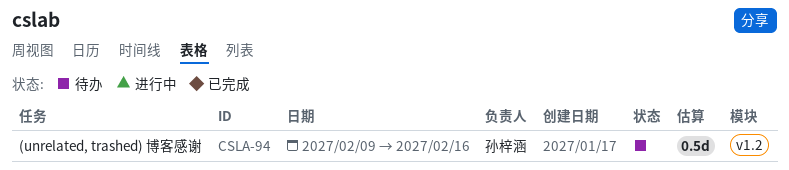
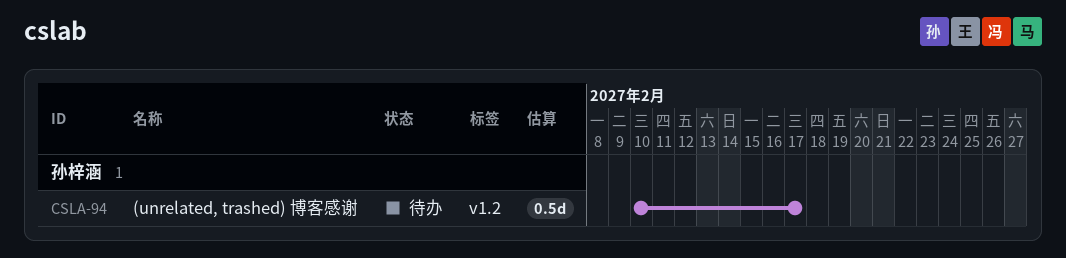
CSLA-94, start: Feb 9 -> Feb 10
CSLA-94, due: Feb 16 -> Feb 17

